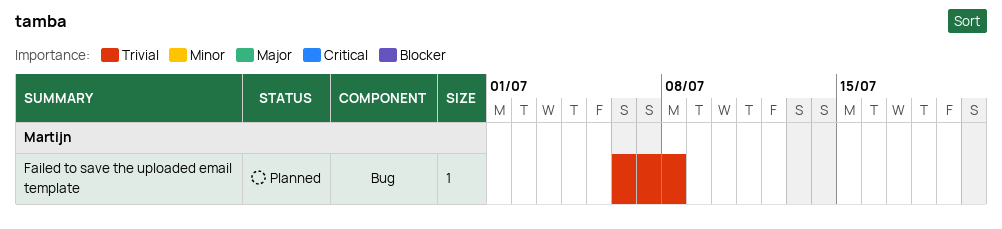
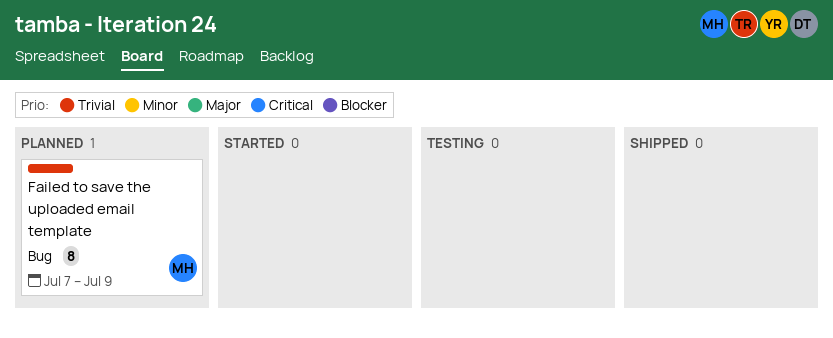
Failed to save the uploaded email template, estimate: 1 -> 8
Failed to save the uploaded email template, start: Jul 6 -> Jul 7
Failed to save the uploaded email template, due: Jul 8 -> Jul 9

